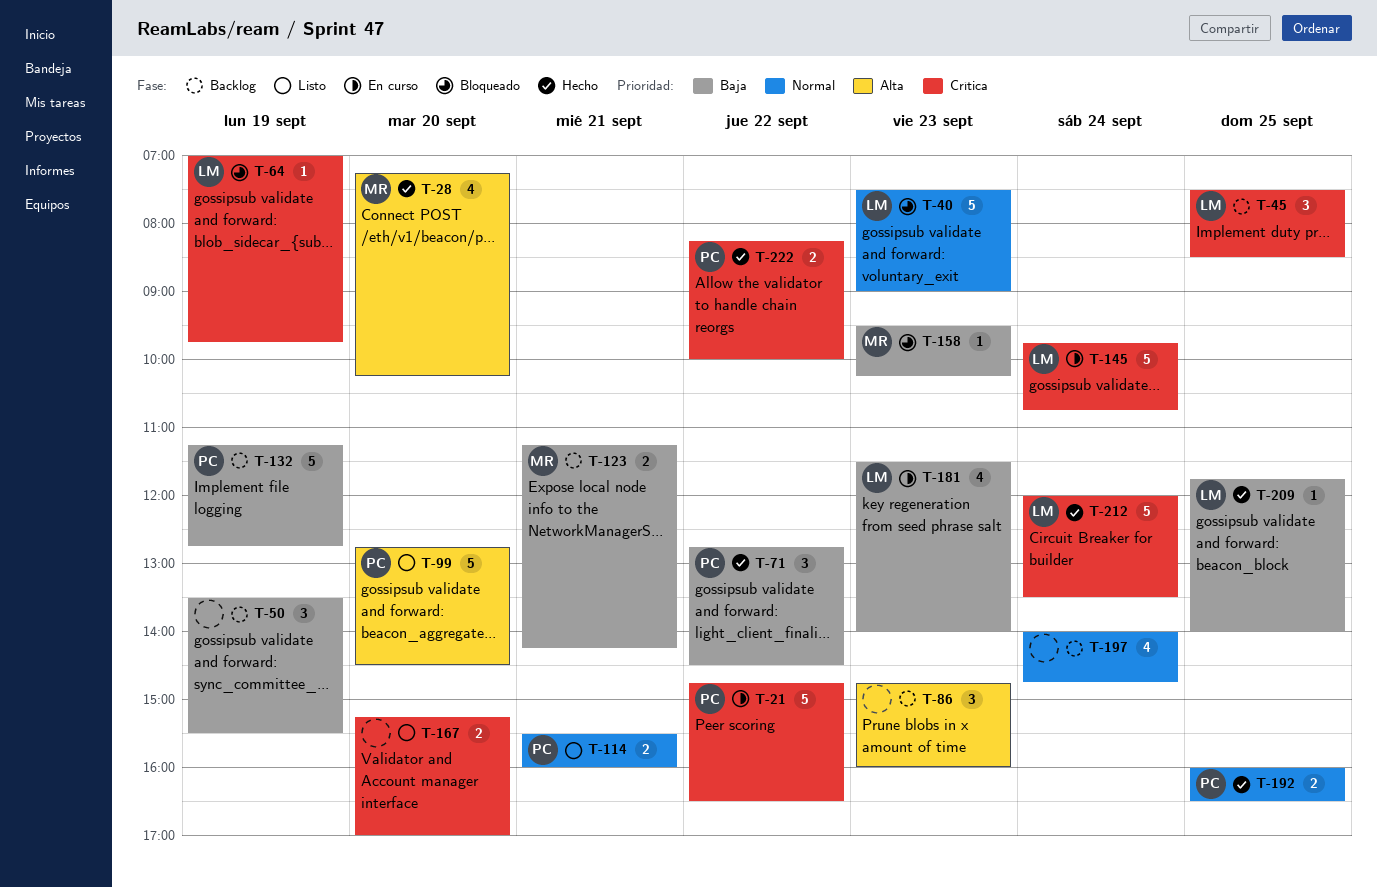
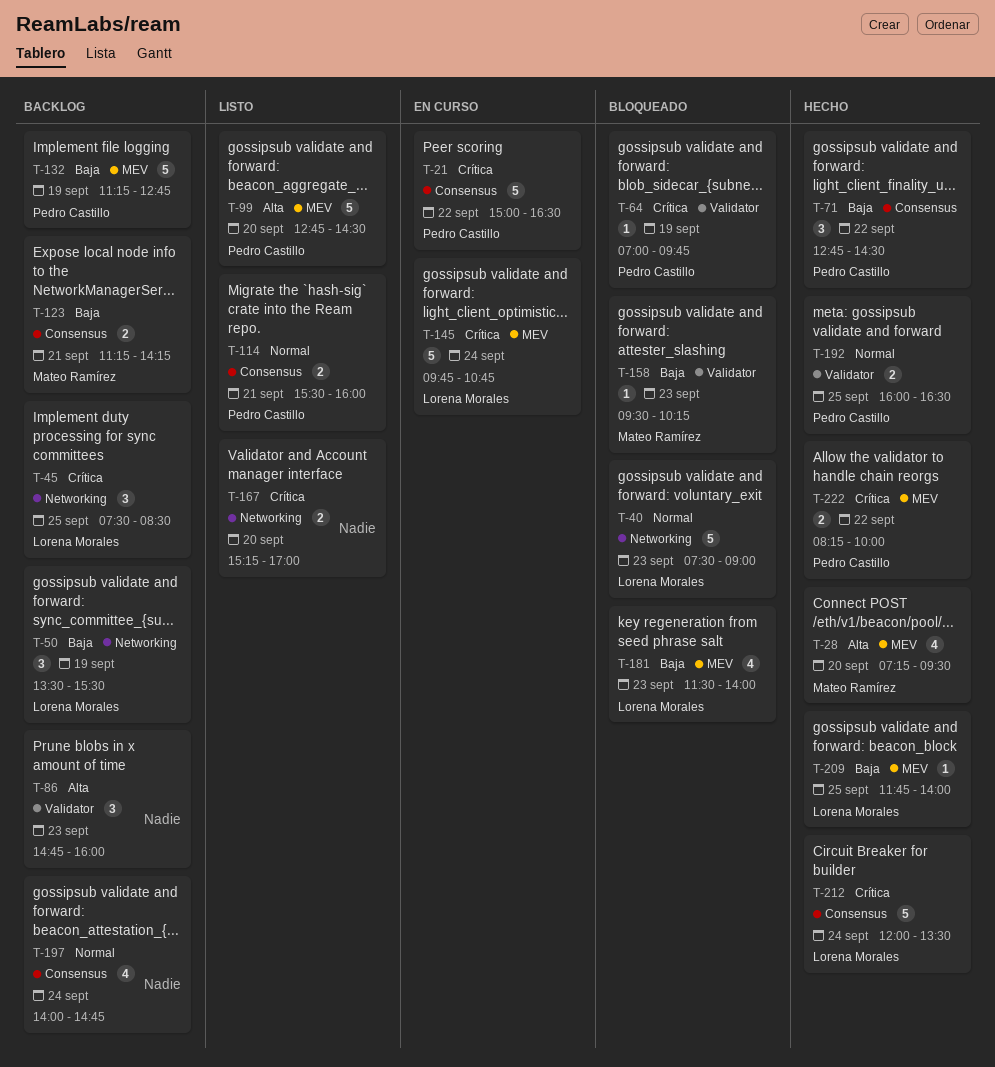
T-21, begins: 14:45 -> 15:00
T-28, ends: 10:15 -> 09:30
T-50, owner: none -> Lorena Morales
T-64, owner: Lorena Morales -> Pedro Castillo
T-181, status: En curso -> Bloqueado

